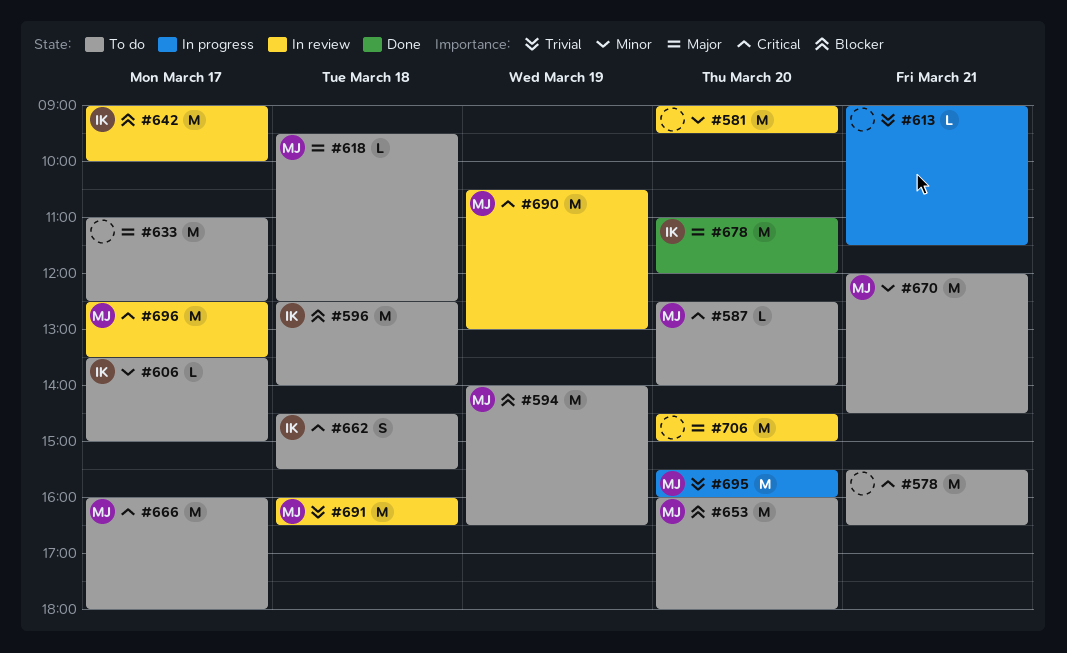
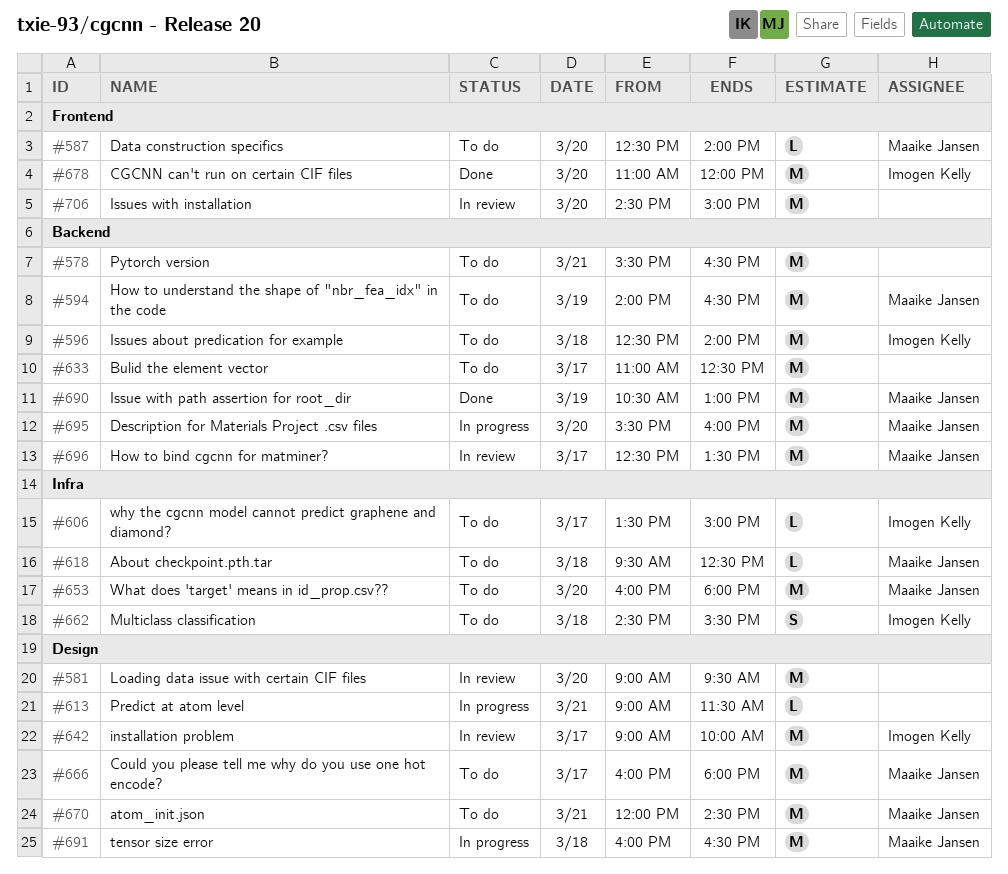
#690, status: In review -> Done
#691, status: In review -> In progress

